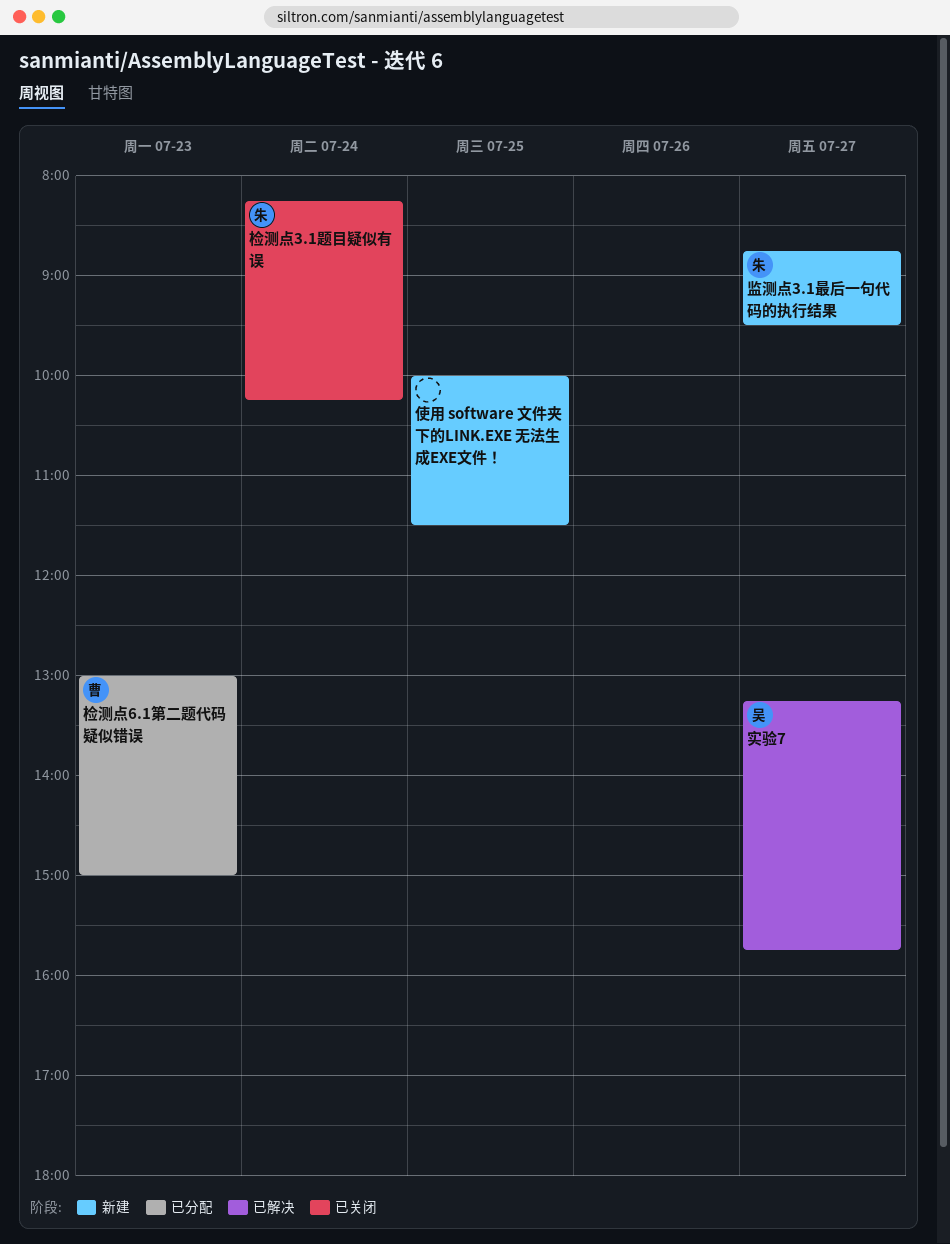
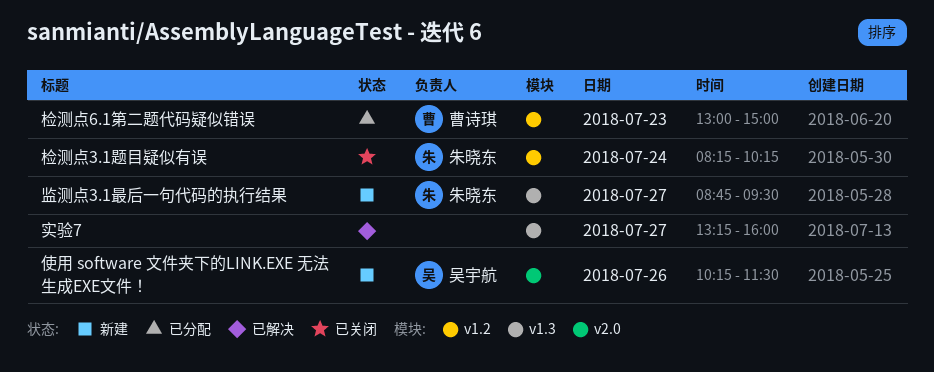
使用 software 文件夹下的LINK.EXE 无法生成EXE文件！, owner: none -> 吴宇航
使用 software 文件夹下的LINK.EXE 无法生成EXE文件！, day: Jul 25 -> Jul 26
使用 software 文件夹下的LINK.EXE 无法生成EXE文件！, begins: 10:00 -> 10:15
实验7, owner: 吴宇航 -> none
实验7, ends: 15:45 -> 16:00

